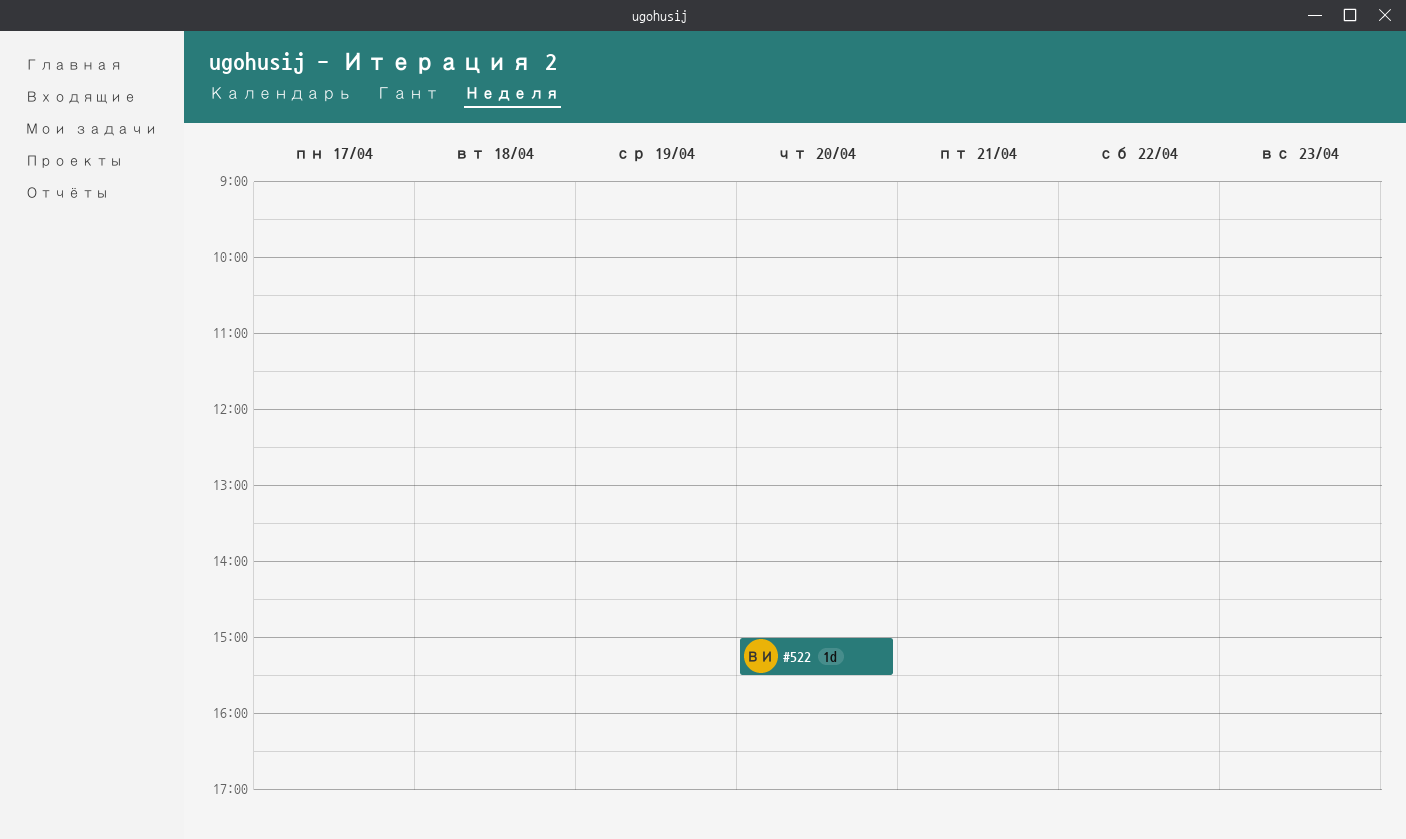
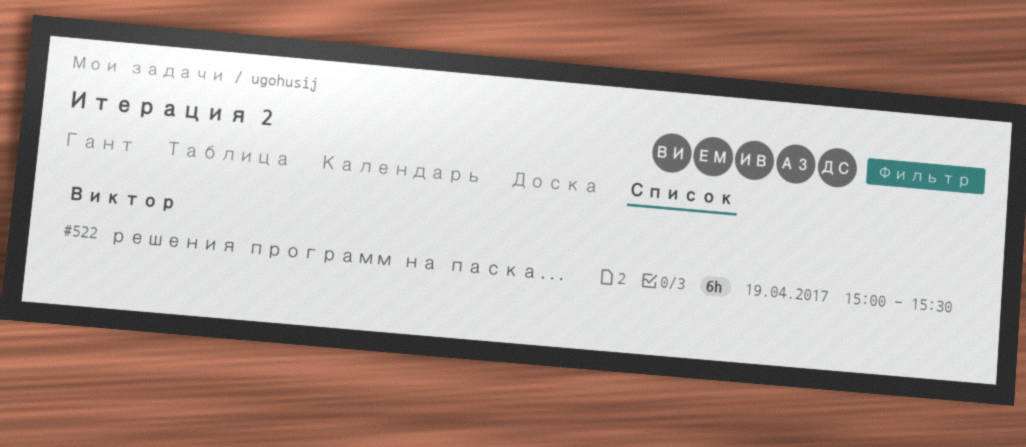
#522, estimate: 1d -> 6h
#522, day: Apr 20 -> Apr 19

